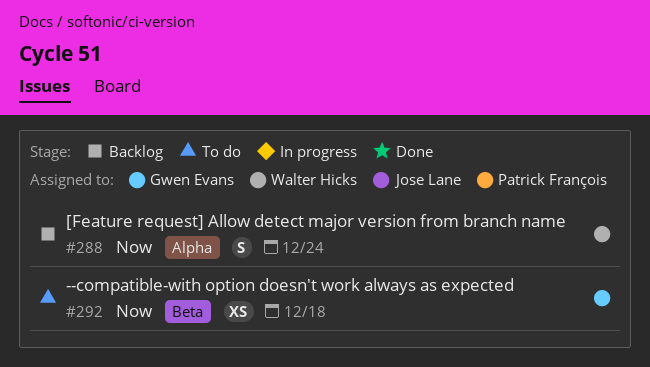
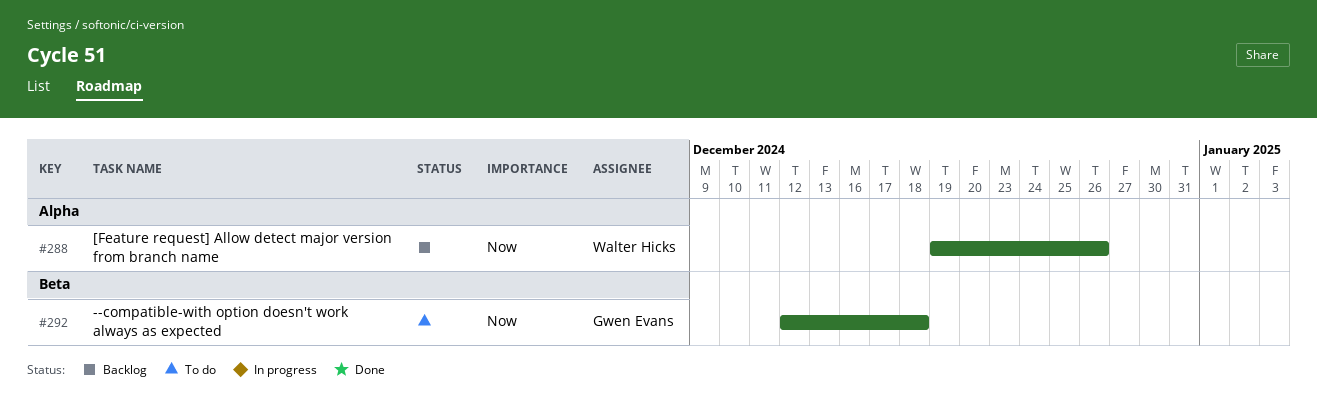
#288, due: Dec 24 -> Dec 26

